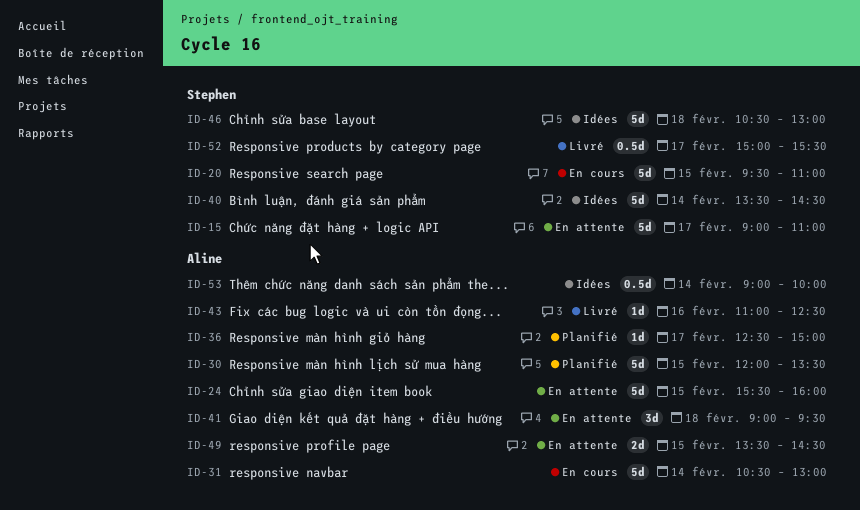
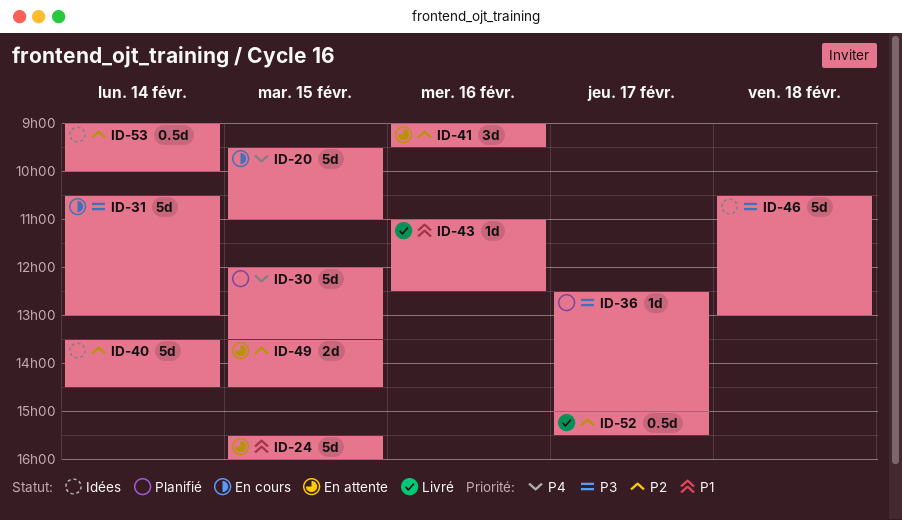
ID-15: present -> none
ID-41, day: Feb 18 -> Feb 16

